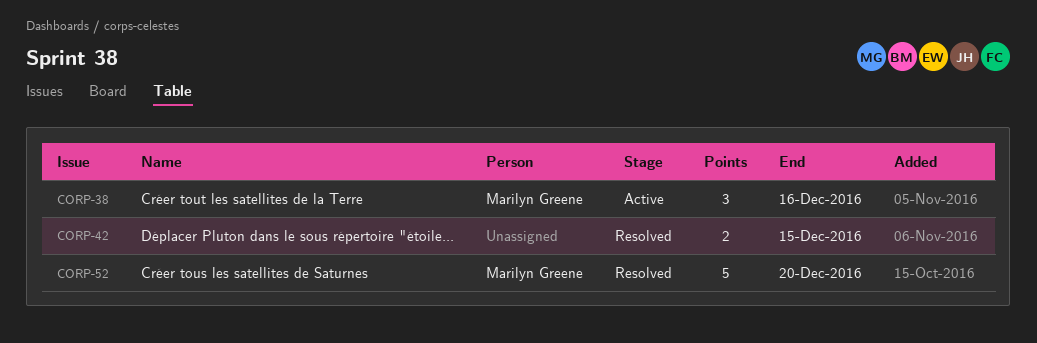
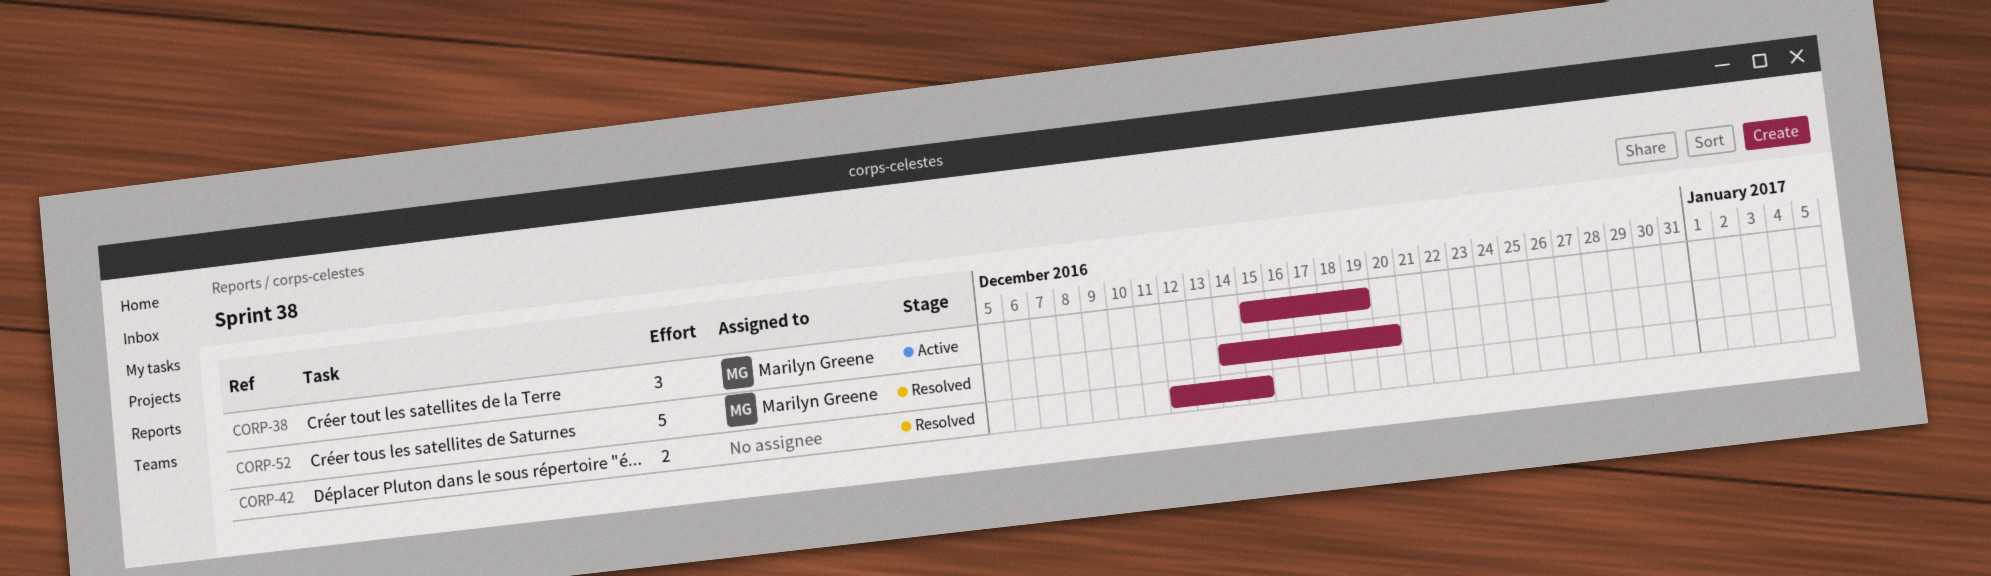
CORP-38, due: Dec 16 -> Dec 19

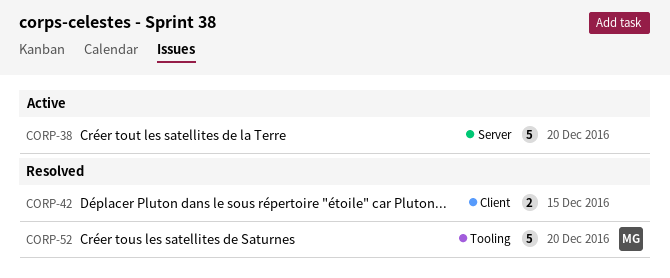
CORP-38, owner: Marilyn Greene -> none
CORP-38, estimate: 3 -> 5
CORP-38, due: Dec 19 -> Dec 20

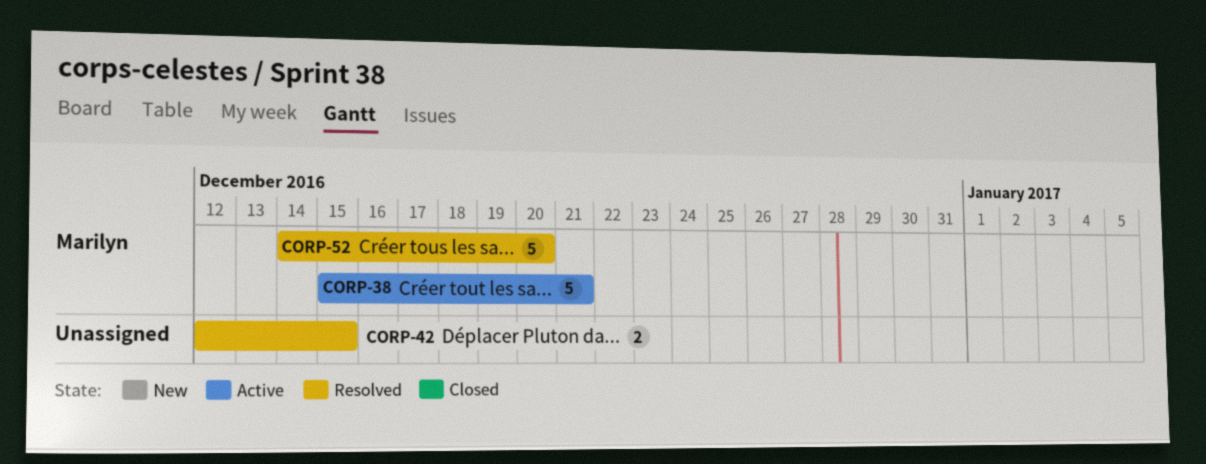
CORP-38, owner: none -> Marilyn
CORP-38, due: Dec 20 -> Dec 21

